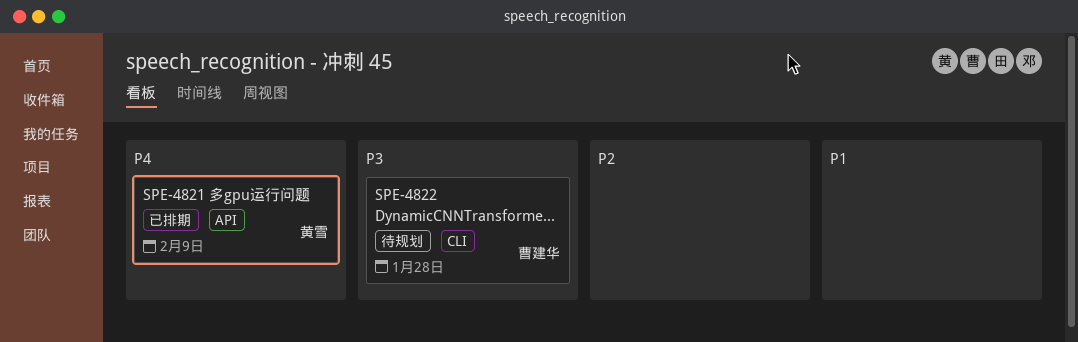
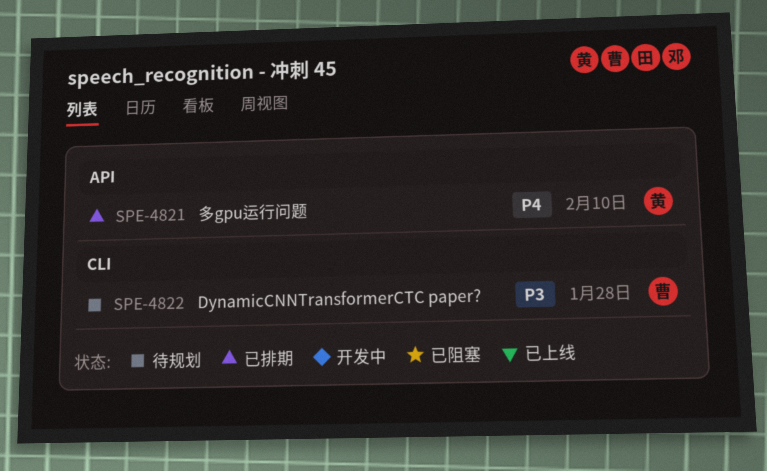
SPE-4821, due: Feb 9 -> Feb 10

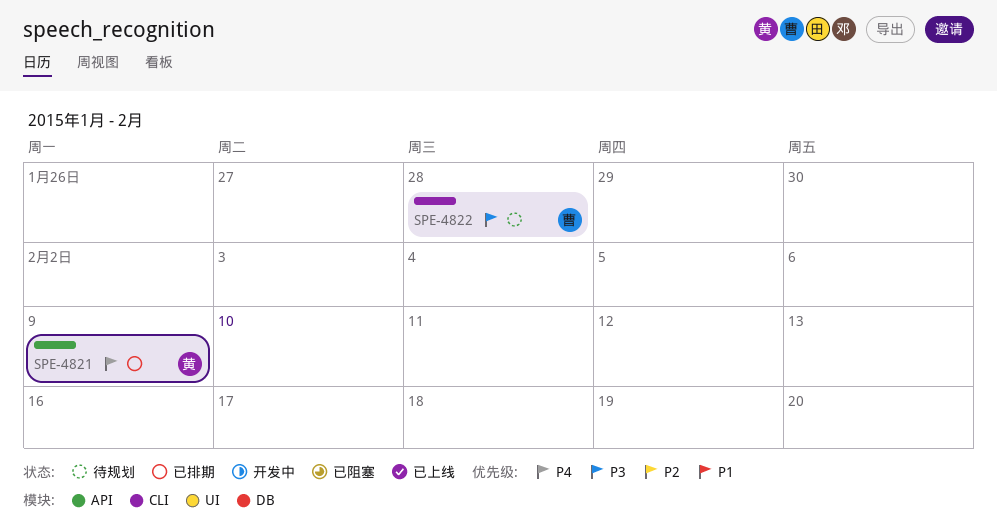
SPE-4821, due: Feb 10 -> Feb 9

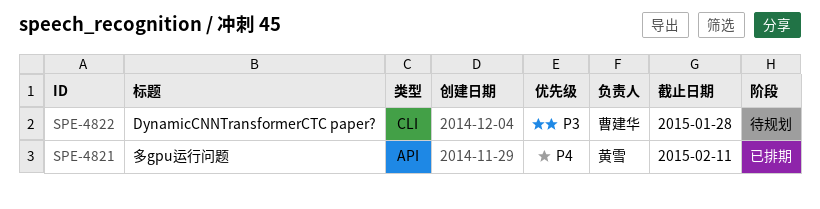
SPE-4821, due: Feb 9 -> Feb 11

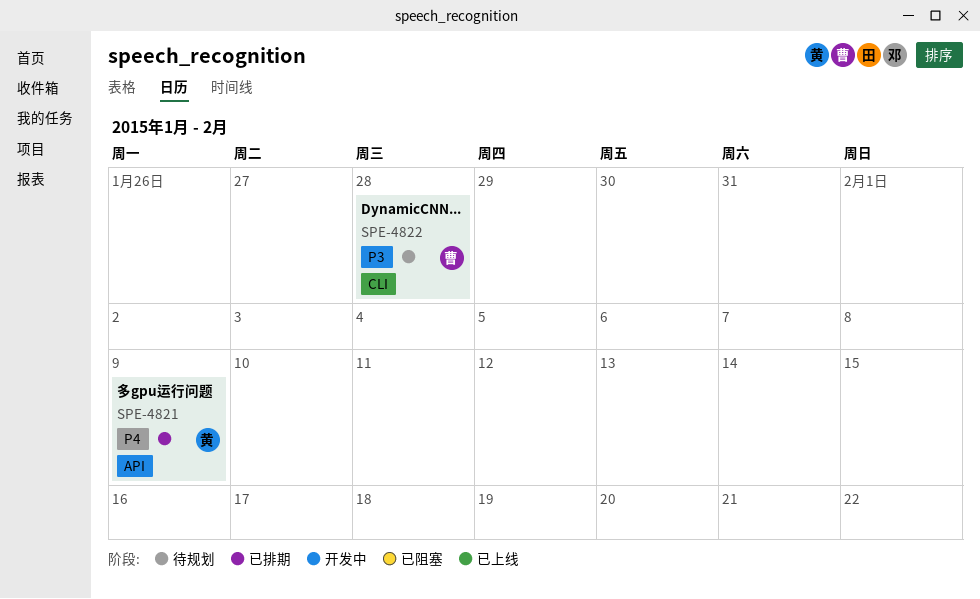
SPE-4821, due: Feb 11 -> Feb 9

